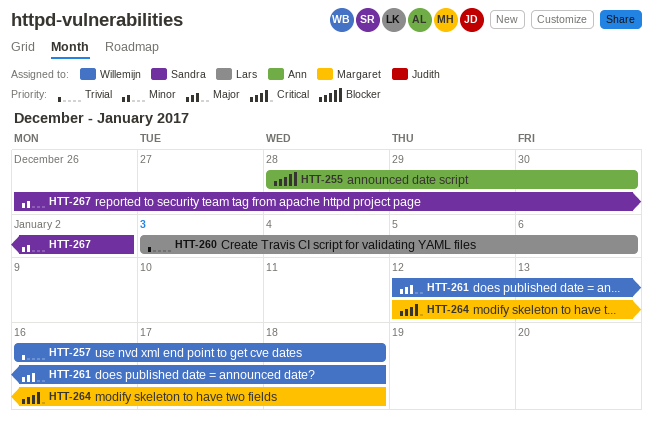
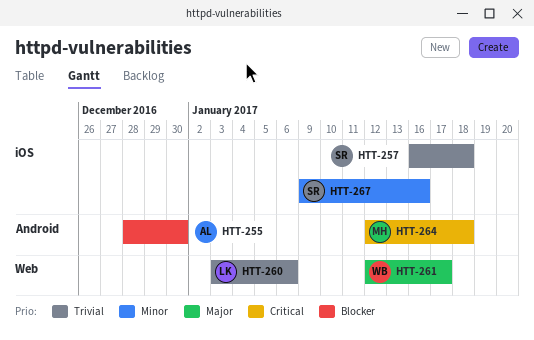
HTT-257, owner: Willemijn -> Sandra
HTT-261, due: Jan 18 -> Jan 17
HTT-267, start: Dec 26 -> Jan 9
HTT-267, due: Jan 2 -> Jan 16

